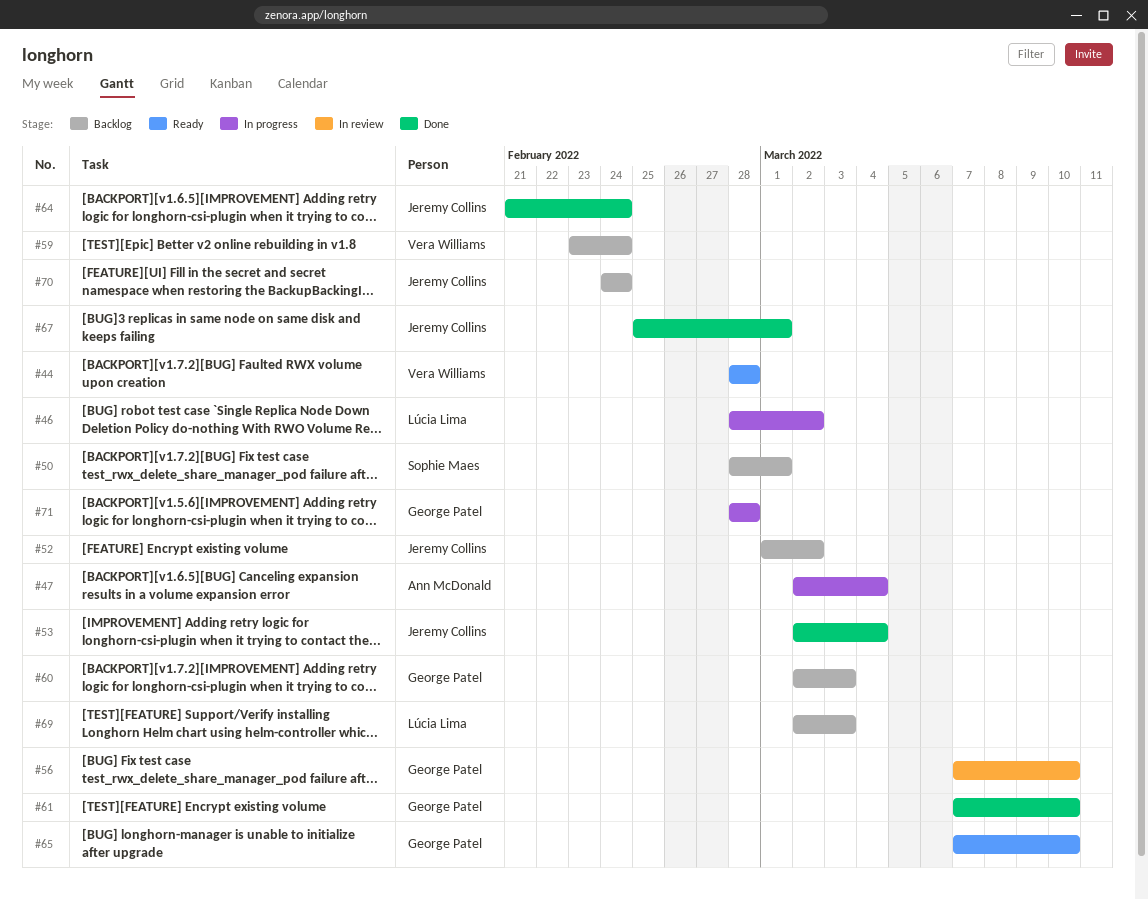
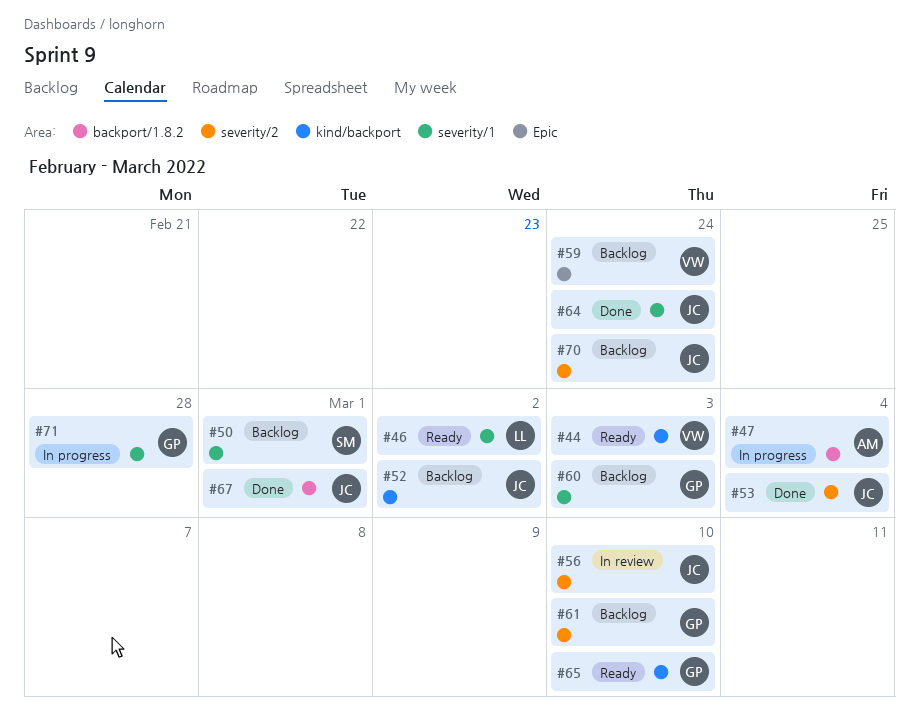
#44, due: Feb 28 -> Mar 3
#46, status: In progress -> Ready
#56, owner: George Patel -> Jeremy Collins
#61, status: Done -> Backlog
#69: present -> none

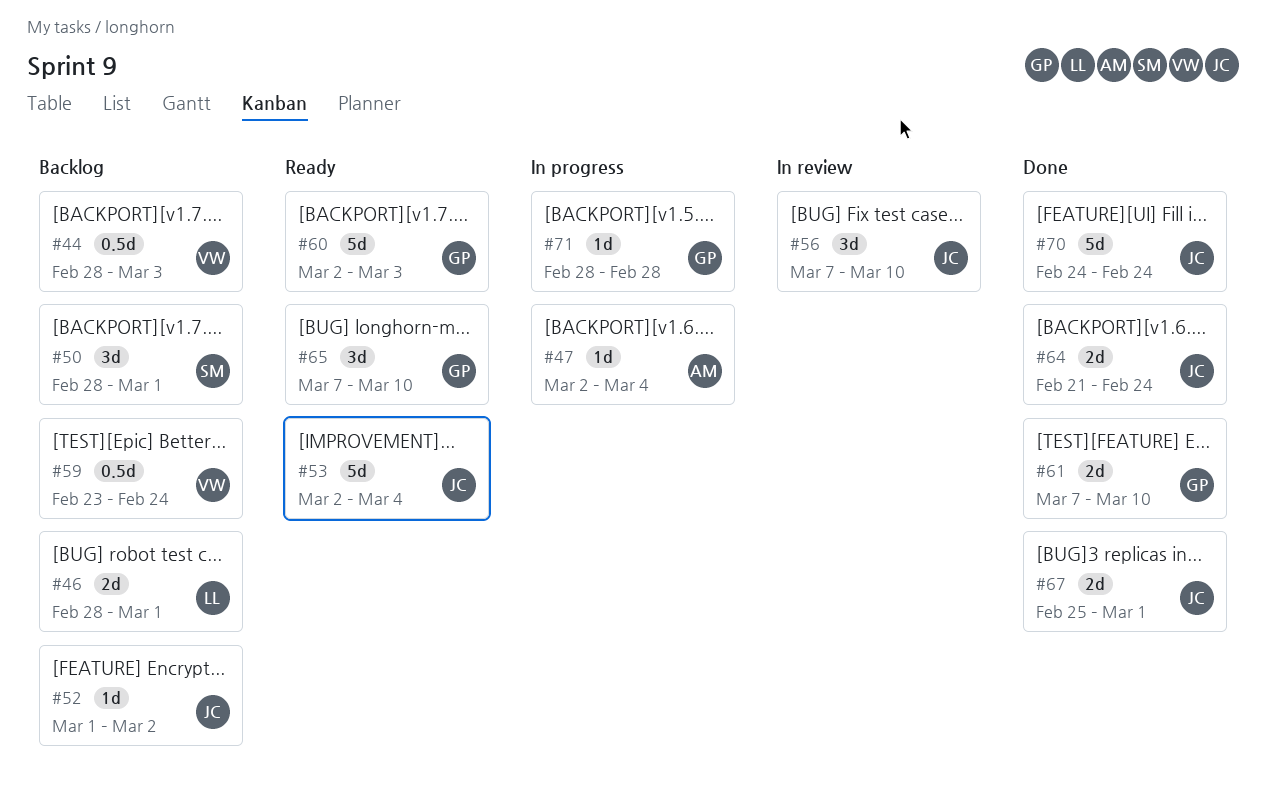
#44, status: Ready -> Backlog
#46, status: Ready -> Backlog
#46, due: Mar 2 -> Mar 1
#53, status: Done -> Ready
#60, status: Backlog -> Ready
#61, status: Backlog -> Done
#70, status: Backlog -> Done

